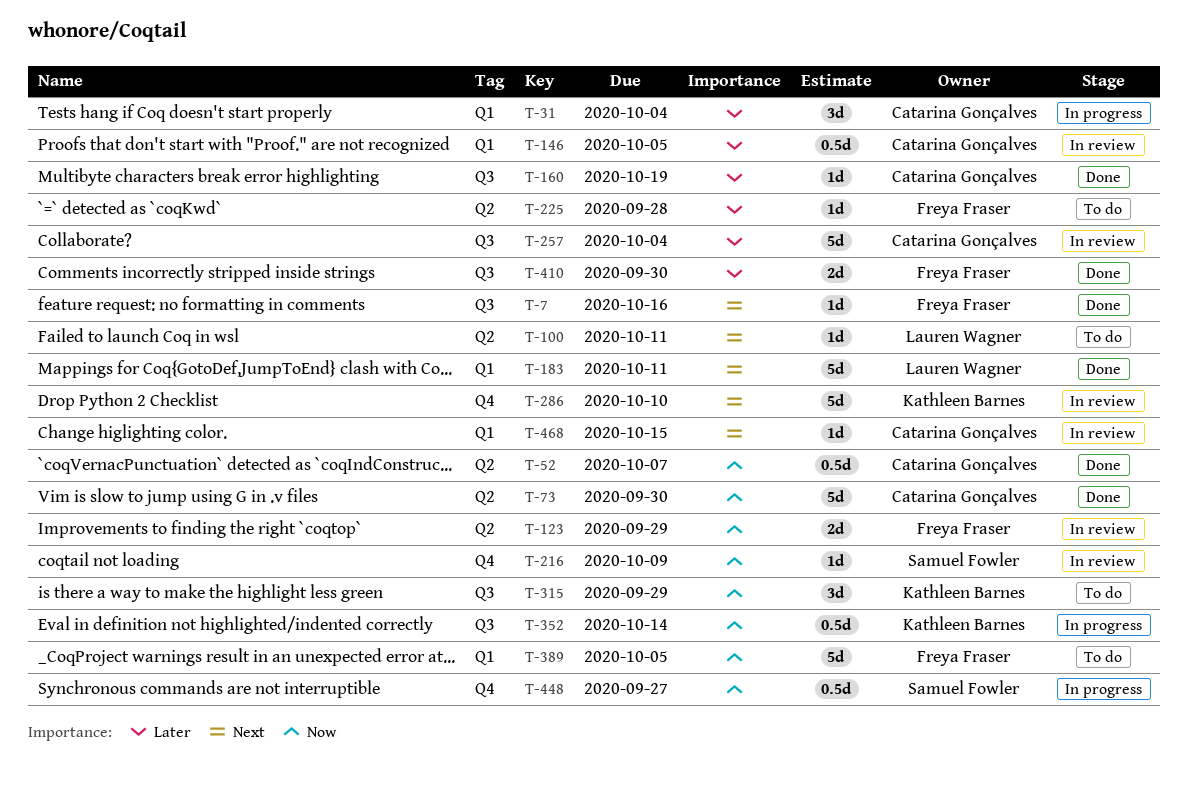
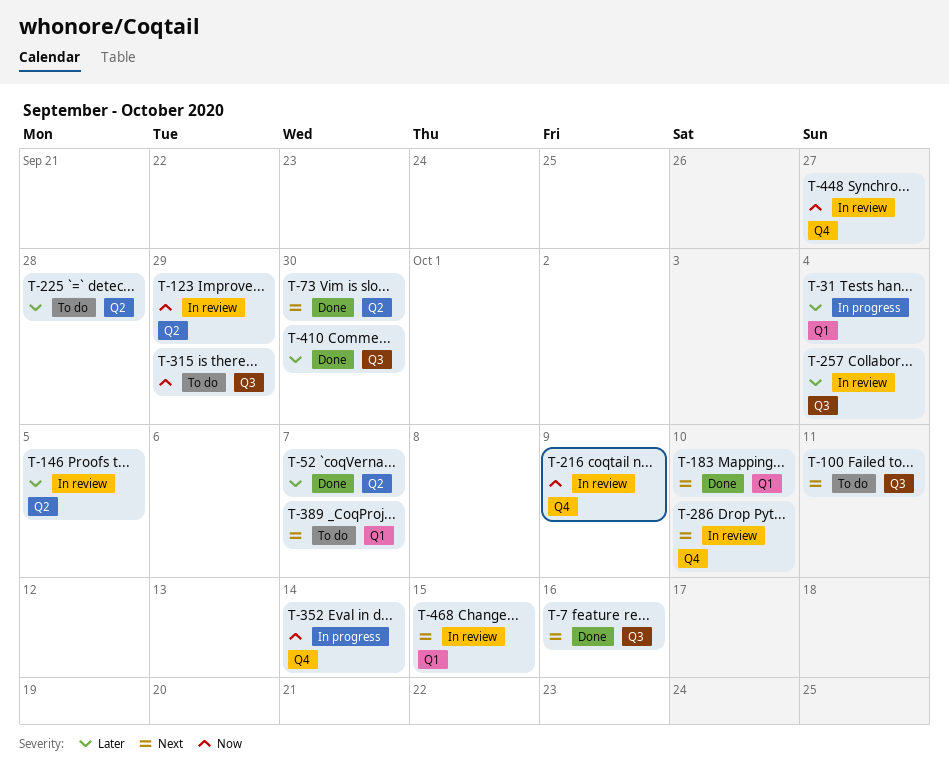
T-52, priority: Now -> Later
T-73, priority: Now -> Next
T-100, label: Q2 -> Q3
T-146, label: Q1 -> Q2
T-160: present -> none
T-183, due: Oct 11 -> Oct 10
T-352, label: Q3 -> Q4
T-389, priority: Now -> Next
T-389, due: Oct 5 -> Oct 7
T-448, status: In progress -> In review

